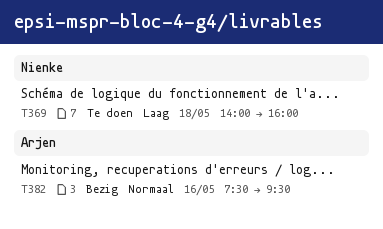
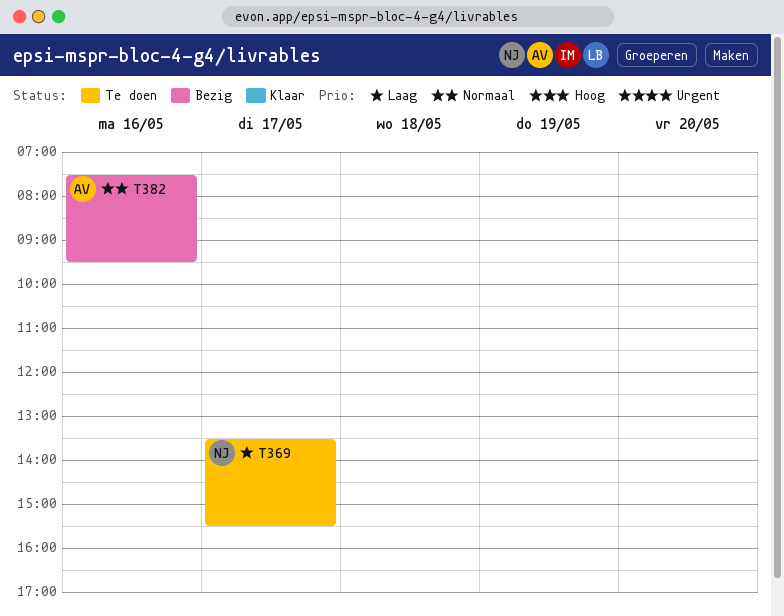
T369, day: May 18 -> May 17
T369, begins: 14:00 -> 13:30
T369, ends: 16:00 -> 15:30

